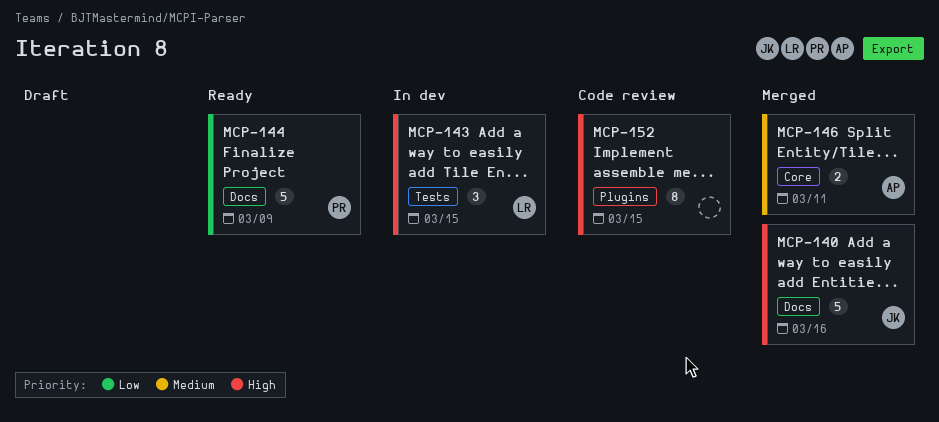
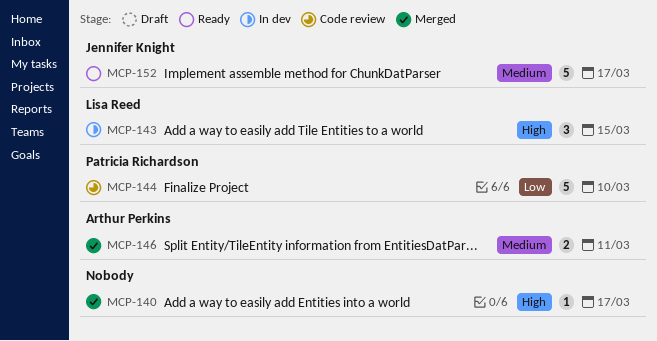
MCP-140, owner: Jennifer Knight -> none
MCP-140, estimate: 5 -> 1
MCP-140, due: Mar 16 -> Mar 17
MCP-144, status: Ready -> Code review
MCP-144, due: Mar 9 -> Mar 10
MCP-152, status: Code review -> Ready
MCP-152, owner: none -> Jennifer Knight
MCP-152, priority: High -> Medium
MCP-152, estimate: 8 -> 5
MCP-152, due: Mar 15 -> Mar 17

